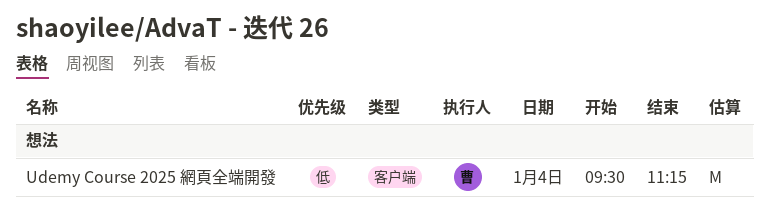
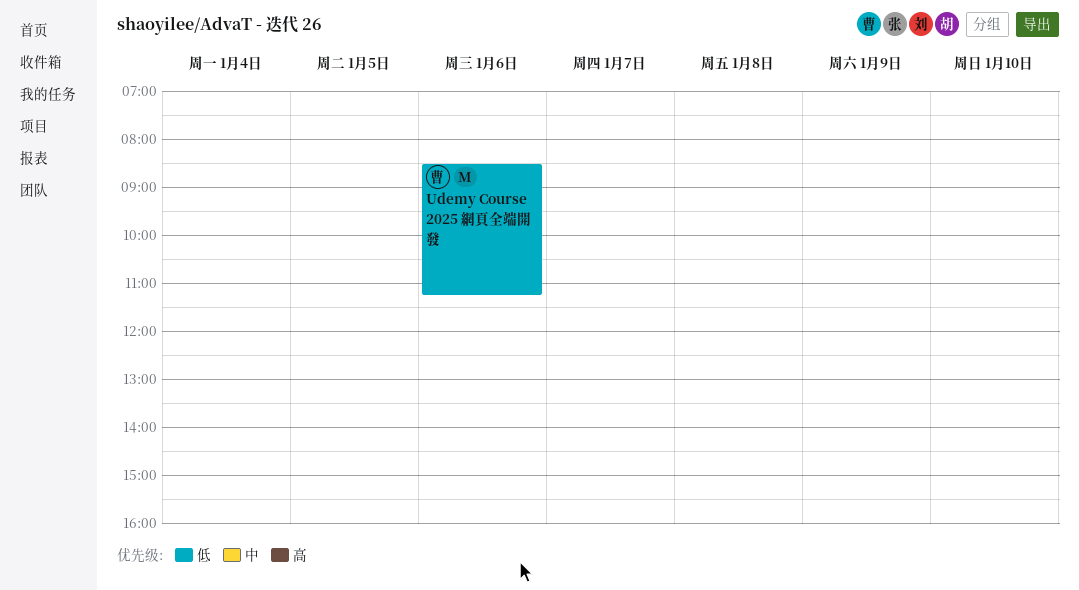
Udemy Course 2025 網頁全端開發, day: Jan 4 -> Jan 6
Udemy Course 2025 網頁全端開發, begins: 09:30 -> 08:30

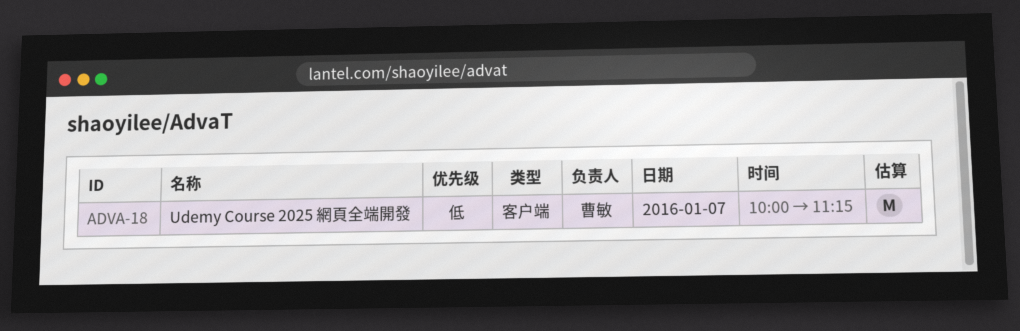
Udemy Course 2025 網頁全端開發, day: Jan 6 -> Jan 7
Udemy Course 2025 網頁全端開發, begins: 08:30 -> 10:00

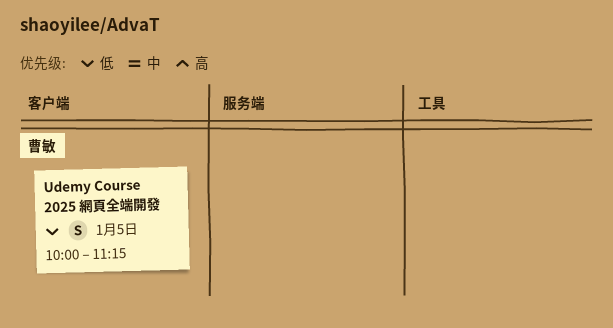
Udemy Course 2025 網頁全端開發, estimate: M -> S
Udemy Course 2025 網頁全端開發, day: Jan 7 -> Jan 5

